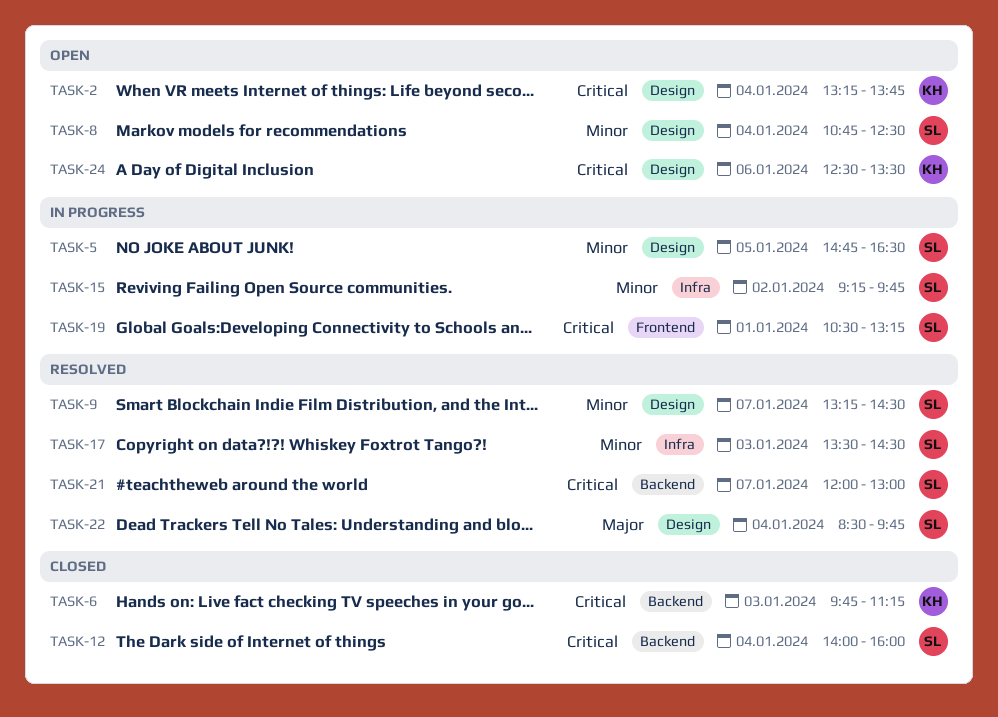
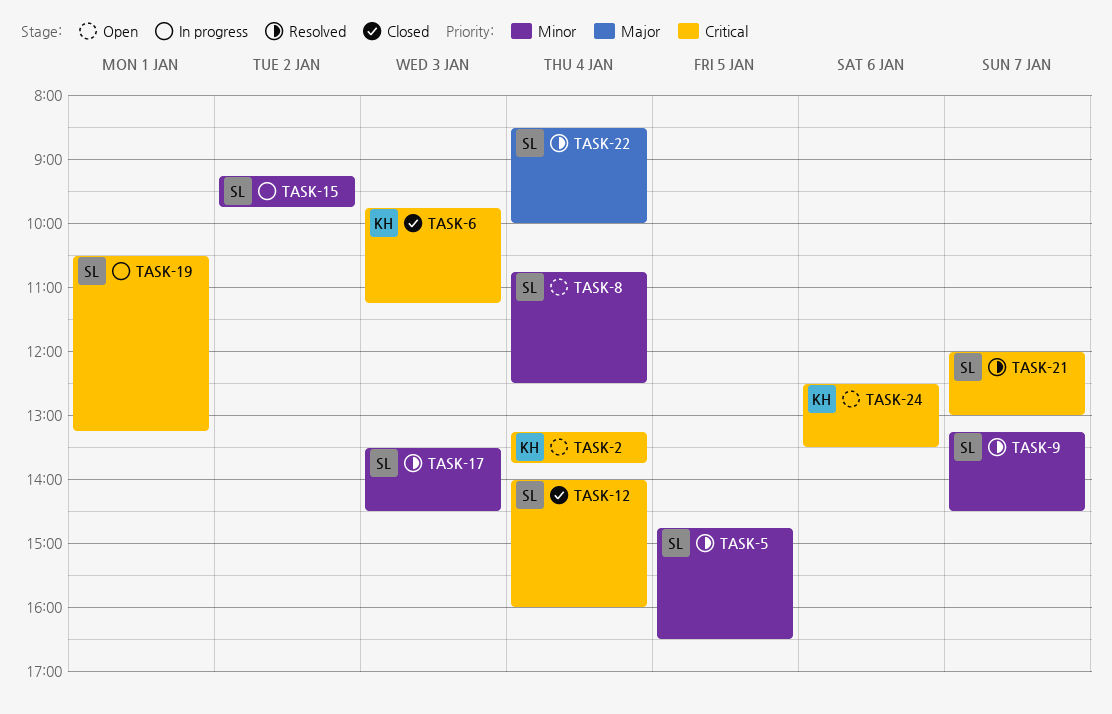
TASK-5, status: In progress -> Resolved
TASK-22, ends: 09:45 -> 10:00

